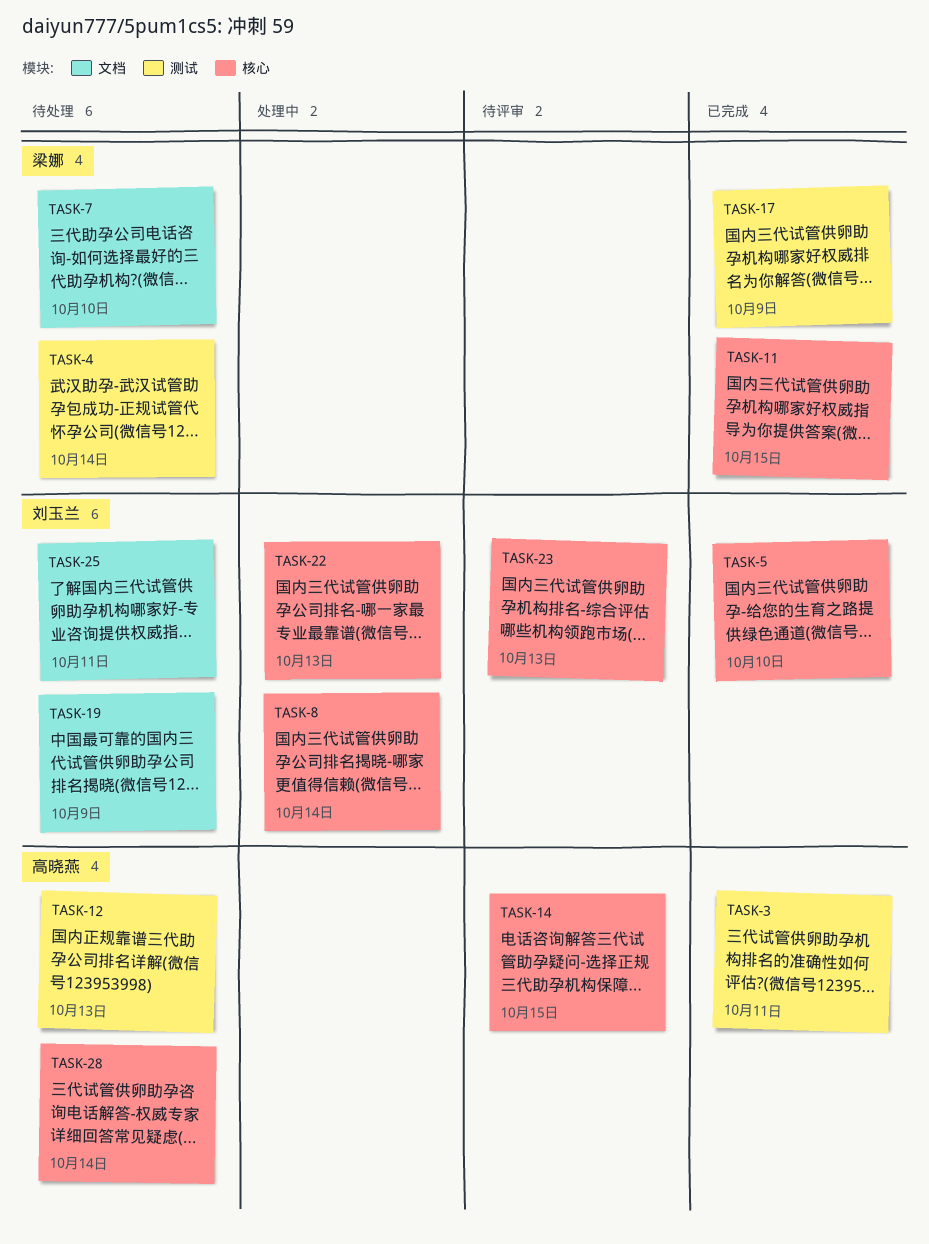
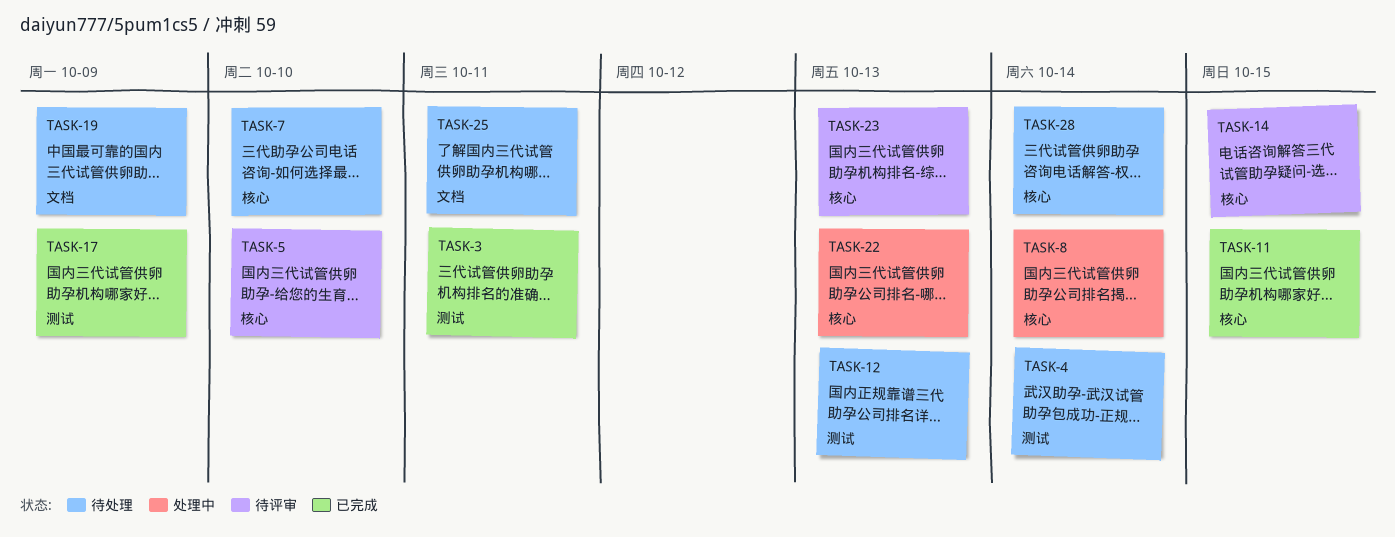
TASK-5, status: 已完成 -> 待评审
TASK-7, label: 文档 -> 核心

